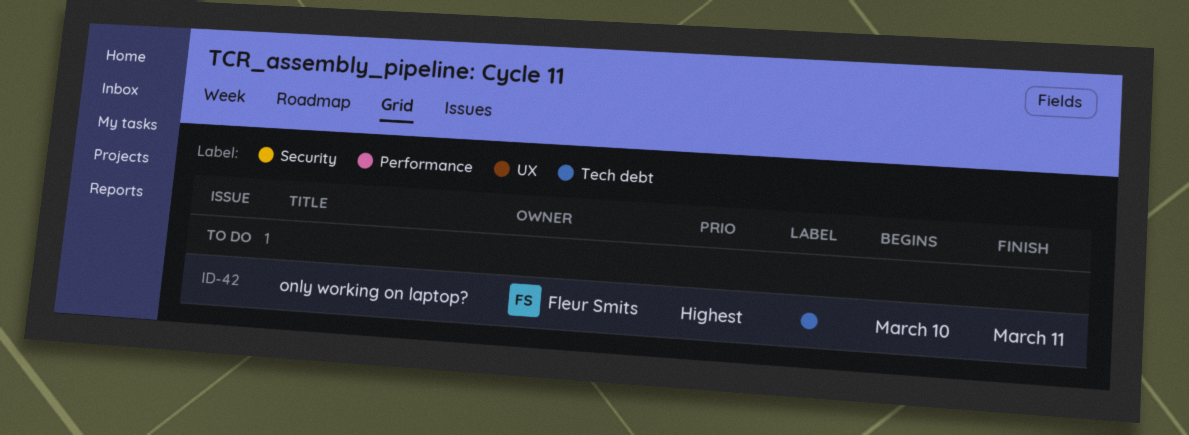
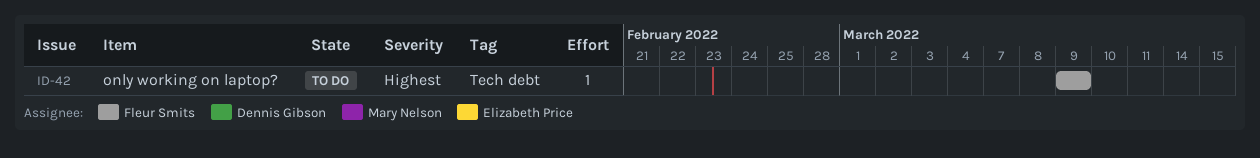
ID-42, start: Mar 10 -> Mar 9
ID-42, due: Mar 11 -> Mar 9

